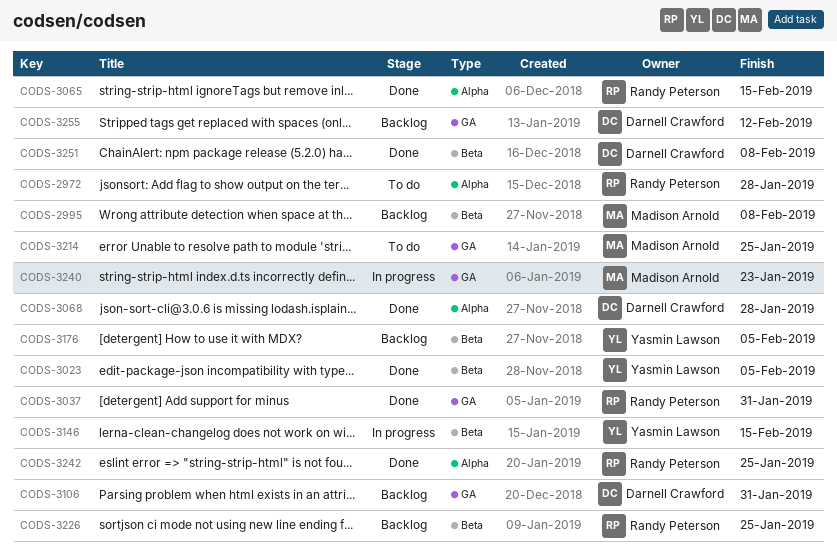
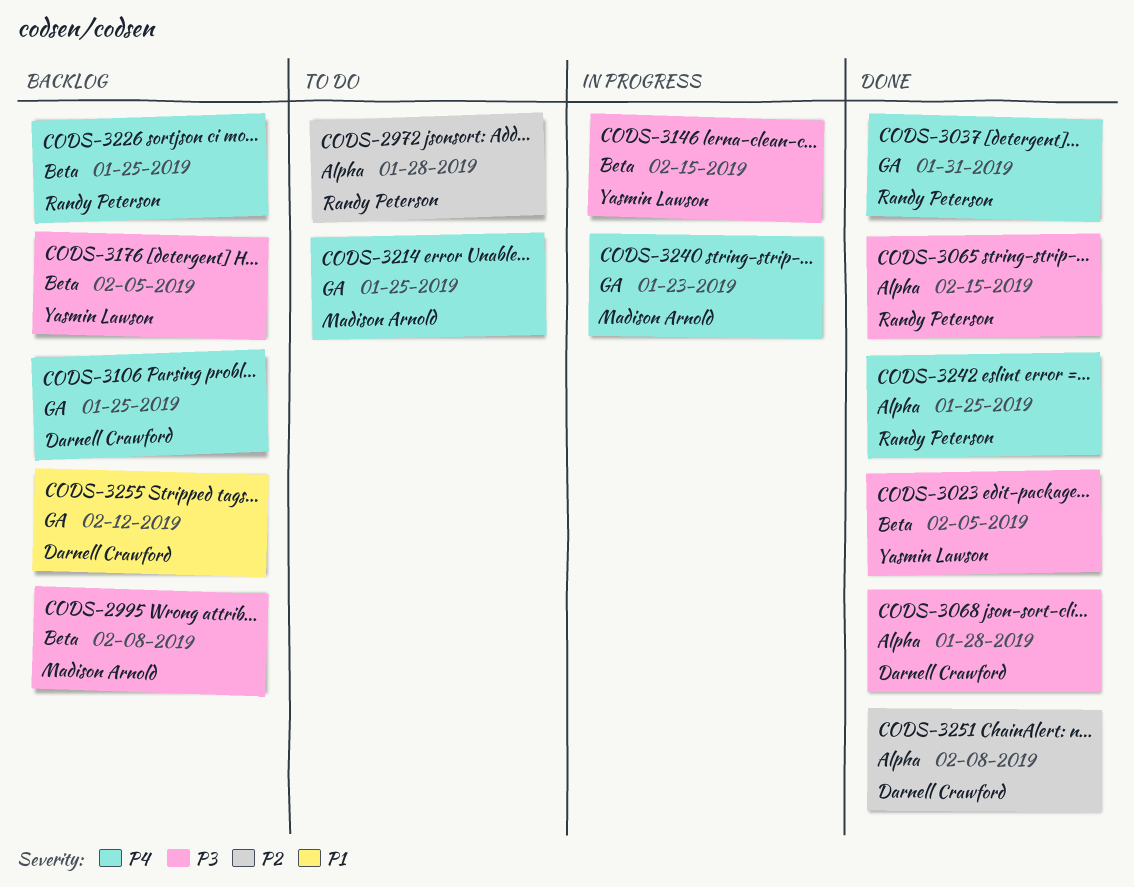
CODS-3106, due: Jan 31 -> Jan 25
CODS-3251, label: Beta -> Alpha

